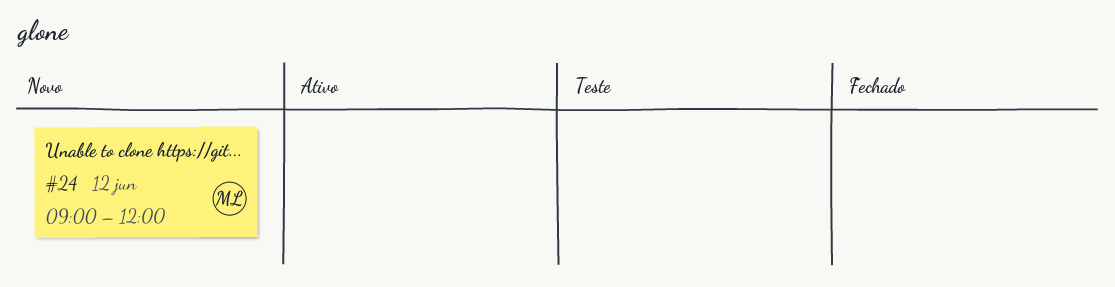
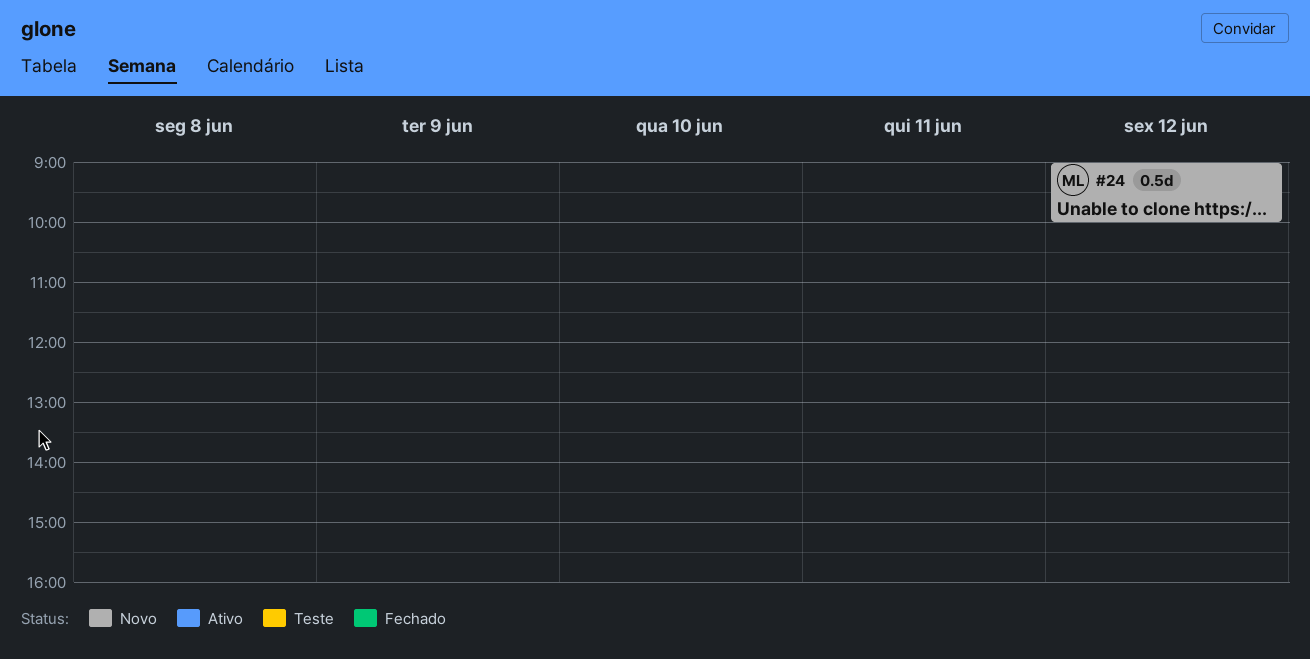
#24, ends: 12:00 -> 10:00

